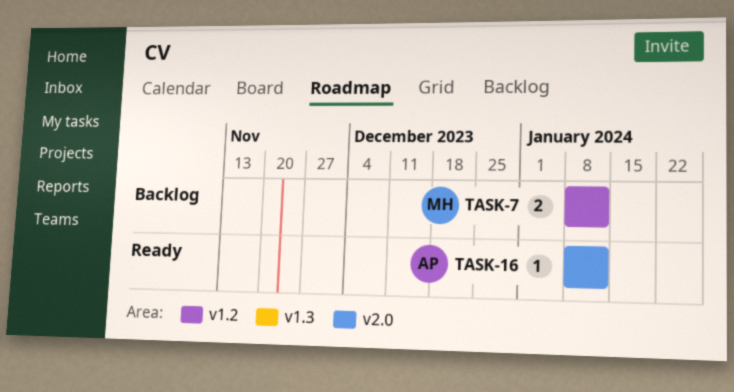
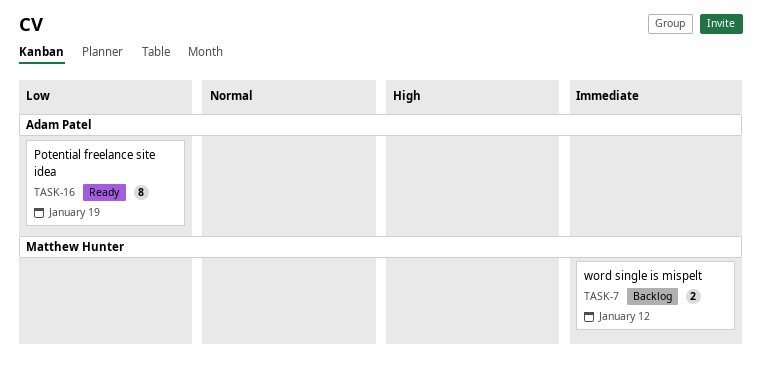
TASK-16, estimate: 1 -> 8
TASK-16, due: Jan 12 -> Jan 19

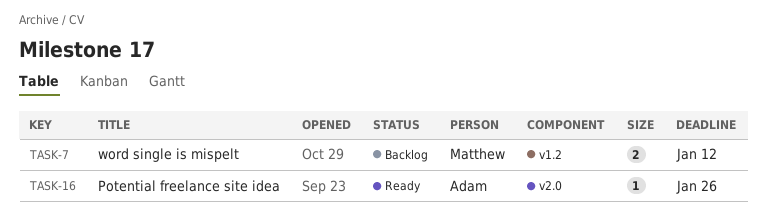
TASK-16, estimate: 8 -> 1
TASK-16, due: Jan 19 -> Jan 26

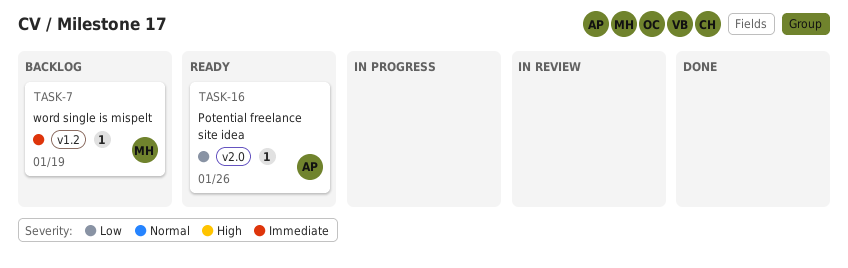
TASK-7, estimate: 2 -> 1
TASK-7, due: Jan 12 -> Jan 19

